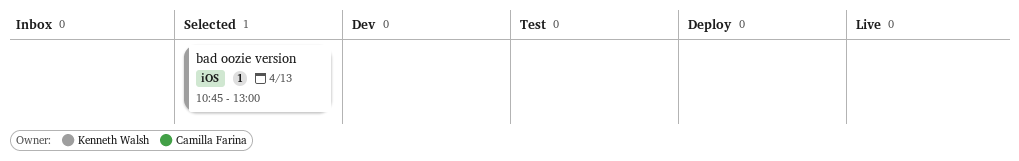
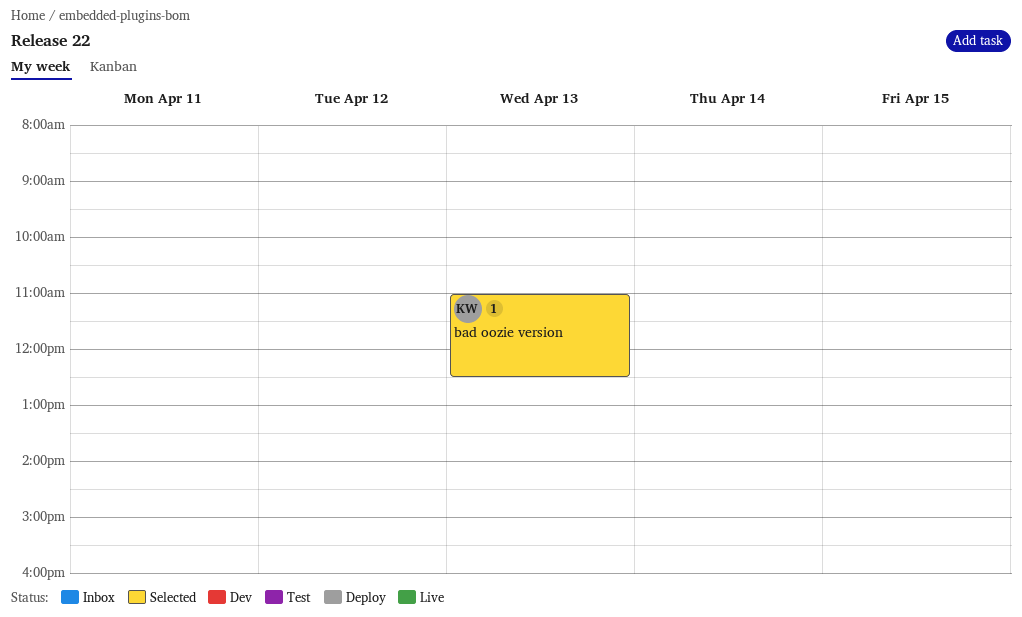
bad oozie version, begins: 10:45 -> 11:00
bad oozie version, ends: 13:00 -> 12:30

